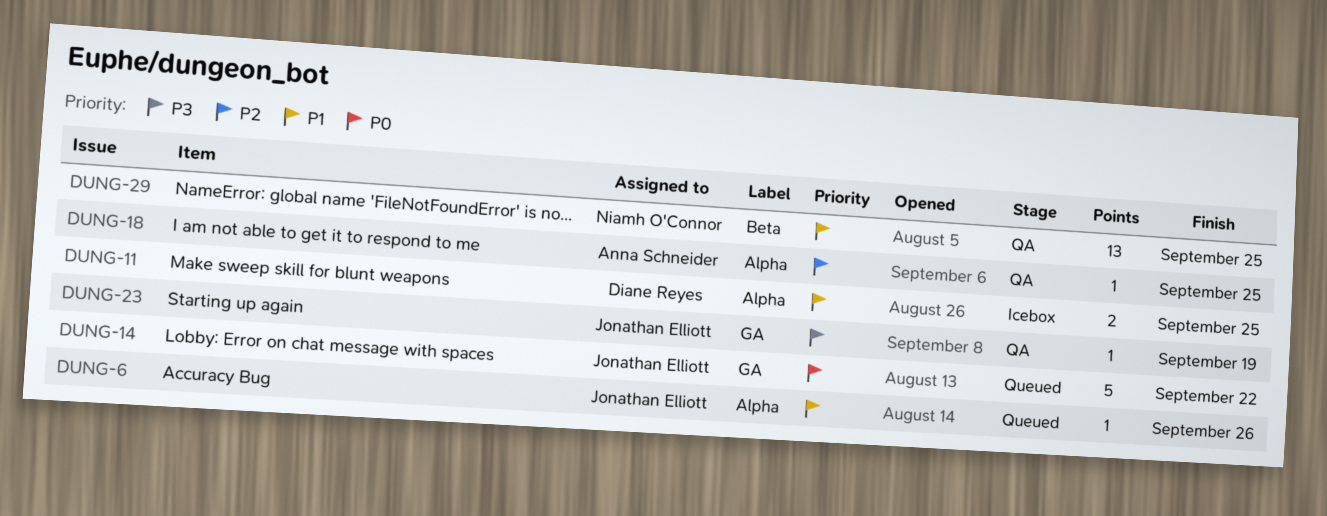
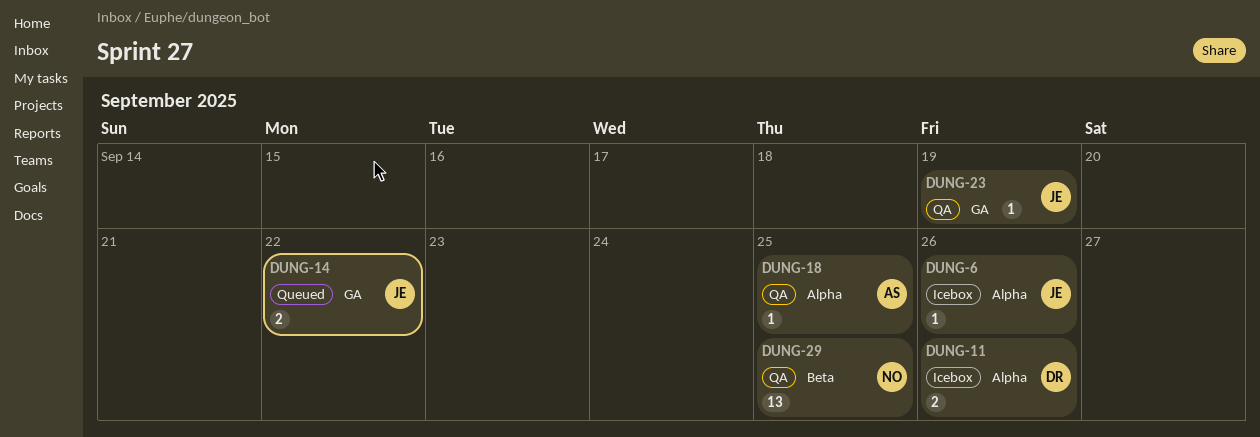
DUNG-6, status: Queued -> Icebox
DUNG-11, due: Sep 25 -> Sep 26
DUNG-14, estimate: 5 -> 2

